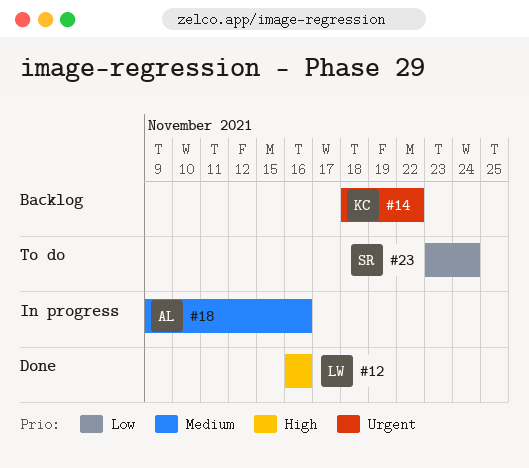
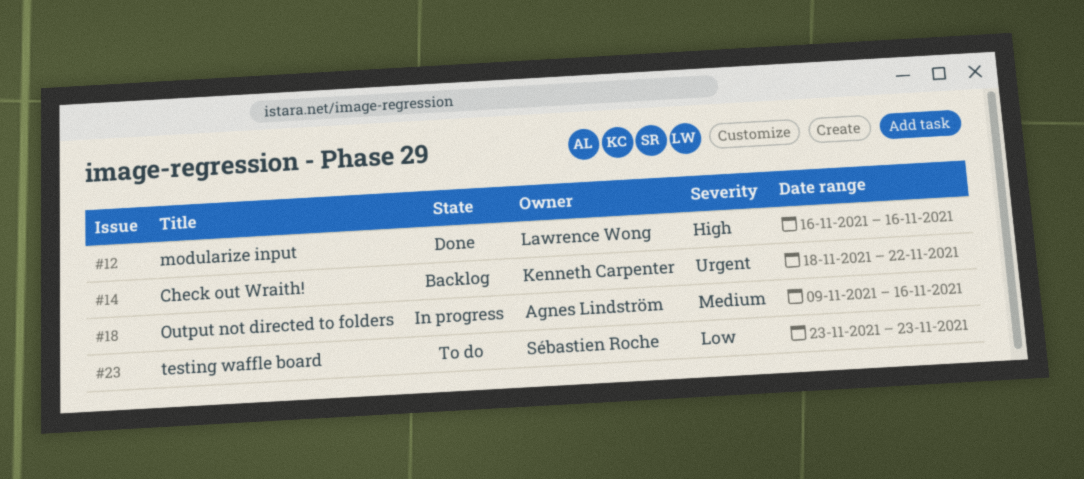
#23, due: Nov 24 -> Nov 23

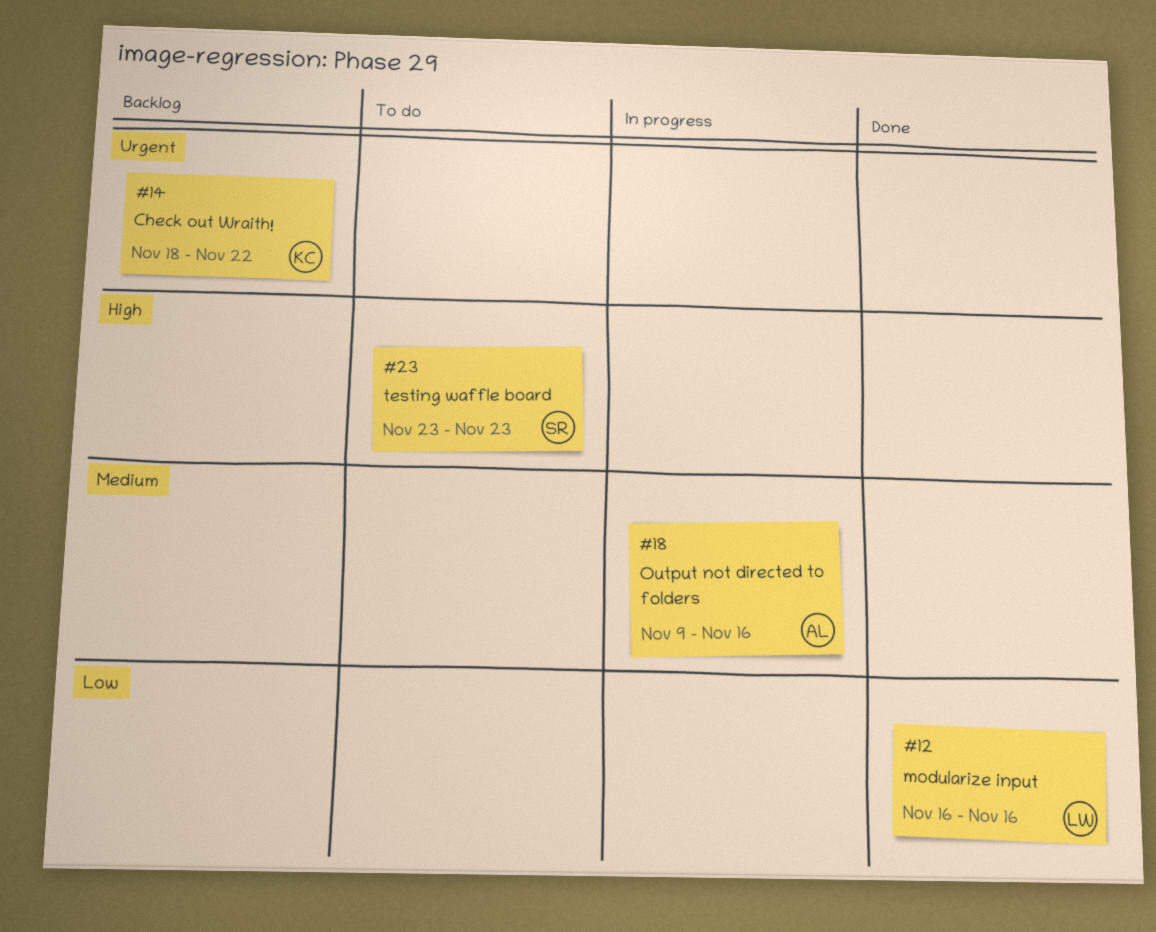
#12, priority: High -> Low
#23, priority: Low -> High

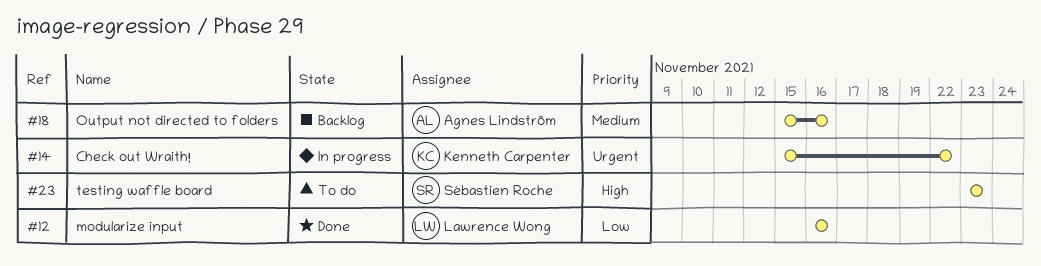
#14, status: Backlog -> In progress
#14, start: Nov 18 -> Nov 15
#18, status: In progress -> Backlog
#18, start: Nov 9 -> Nov 15

